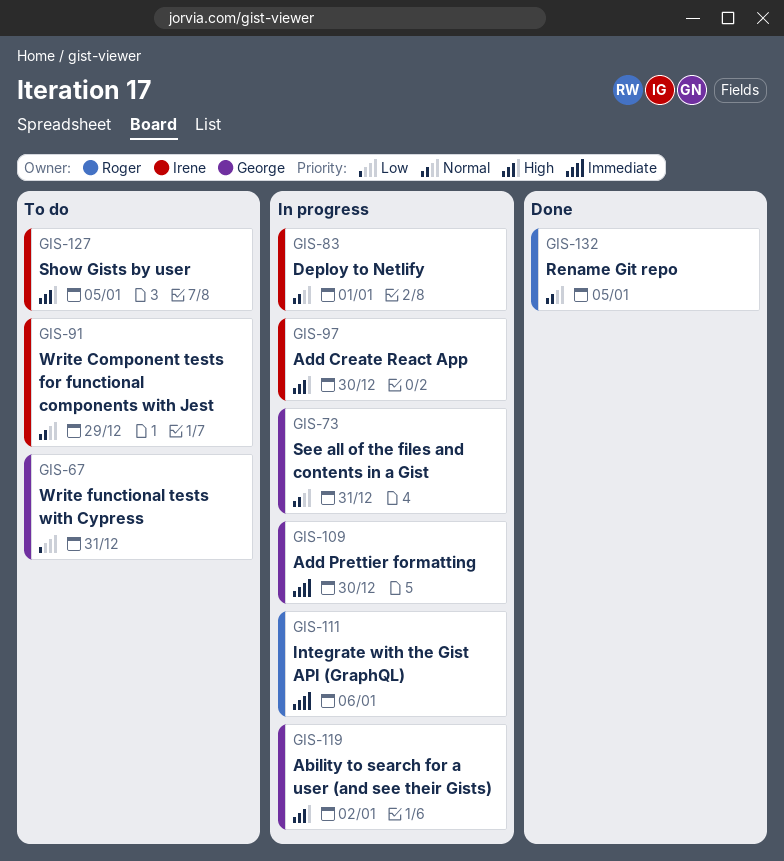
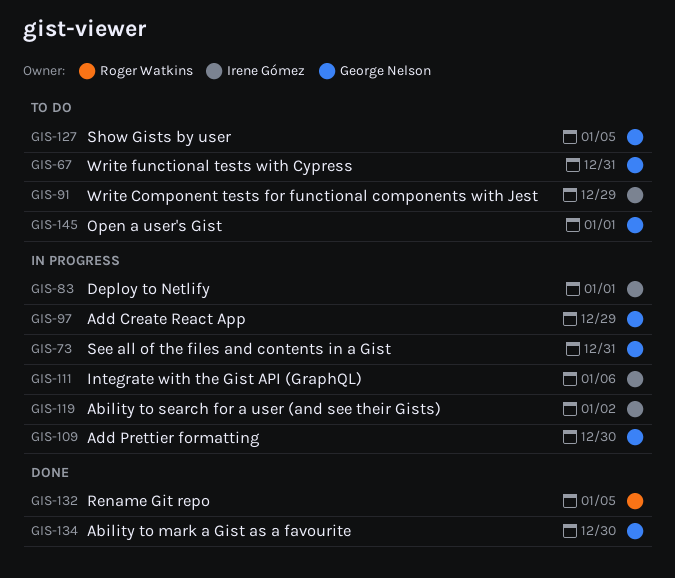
GIS-97, owner: Irene Gómez -> George Nelson
GIS-97, due: Dec 30 -> Dec 29
GIS-111, owner: Roger Watkins -> Irene Gómez
GIS-119, owner: George Nelson -> Irene Gómez
GIS-127, owner: Irene Gómez -> George Nelson
GIS-134: none -> present
GIS-145: none -> present

